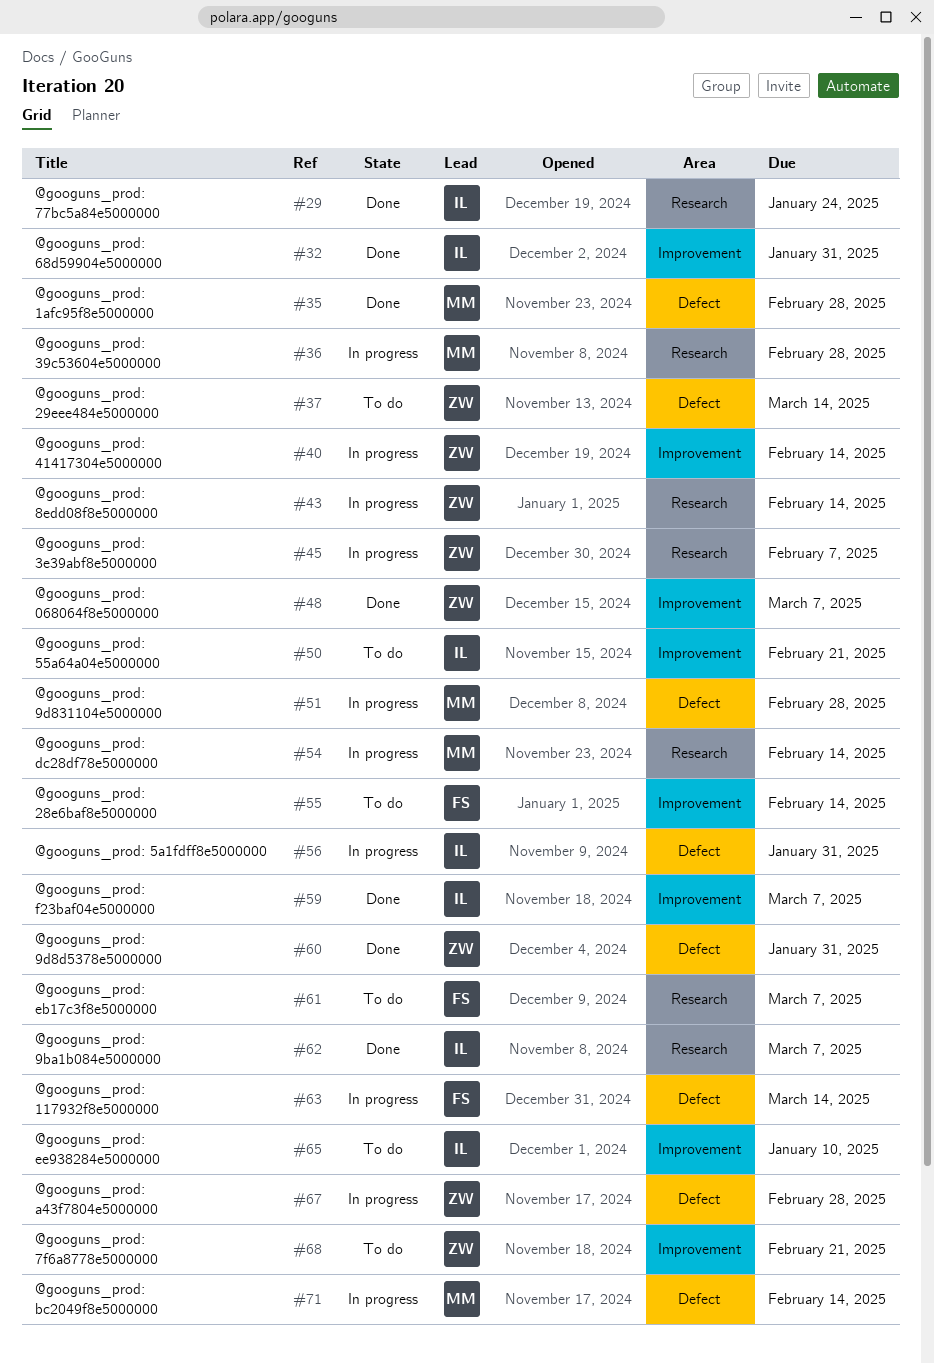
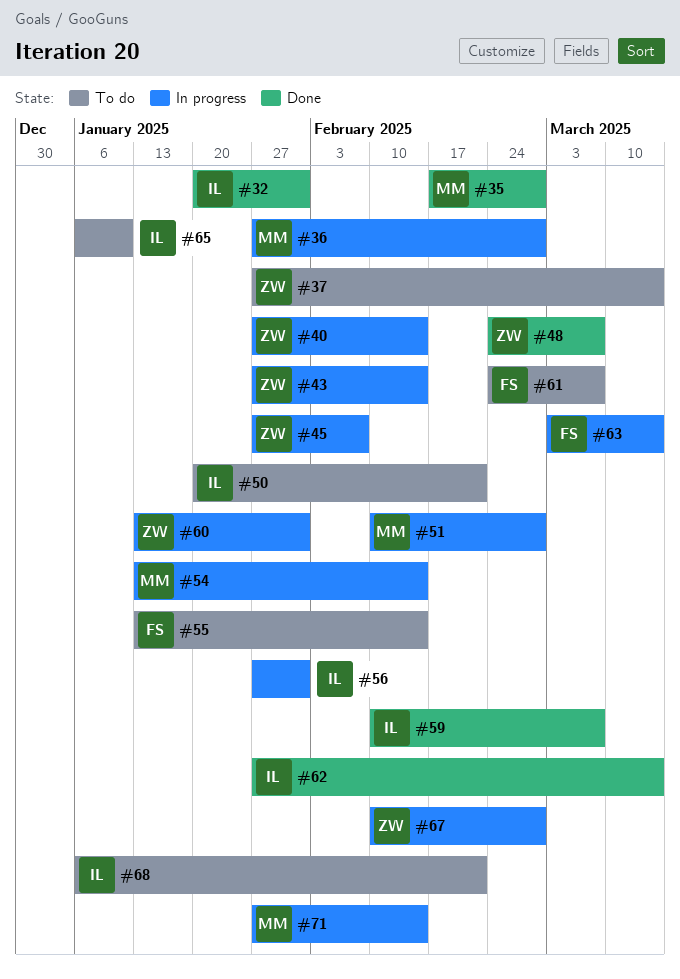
#29: present -> none
#60, status: Done -> In progress
#62, due: Mar 7 -> Mar 14
#68, owner: ZW -> IL

